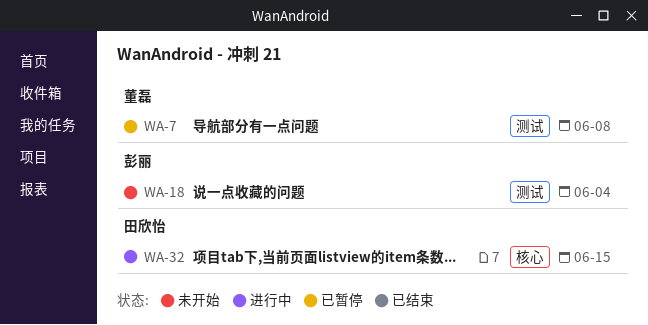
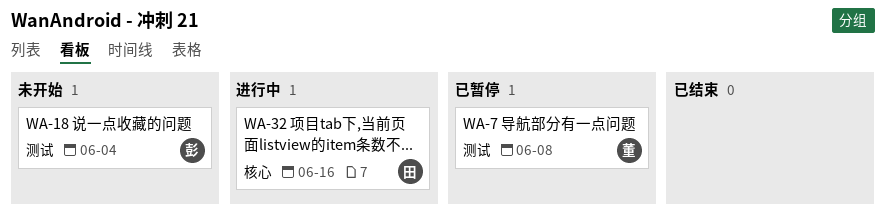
WA-32, due: Jun 15 -> Jun 16

